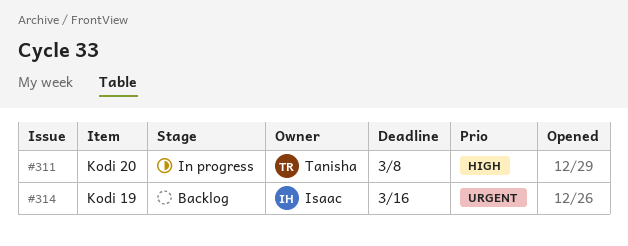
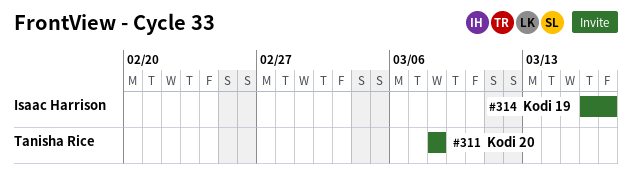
#314, due: Mar 16 -> Mar 17

